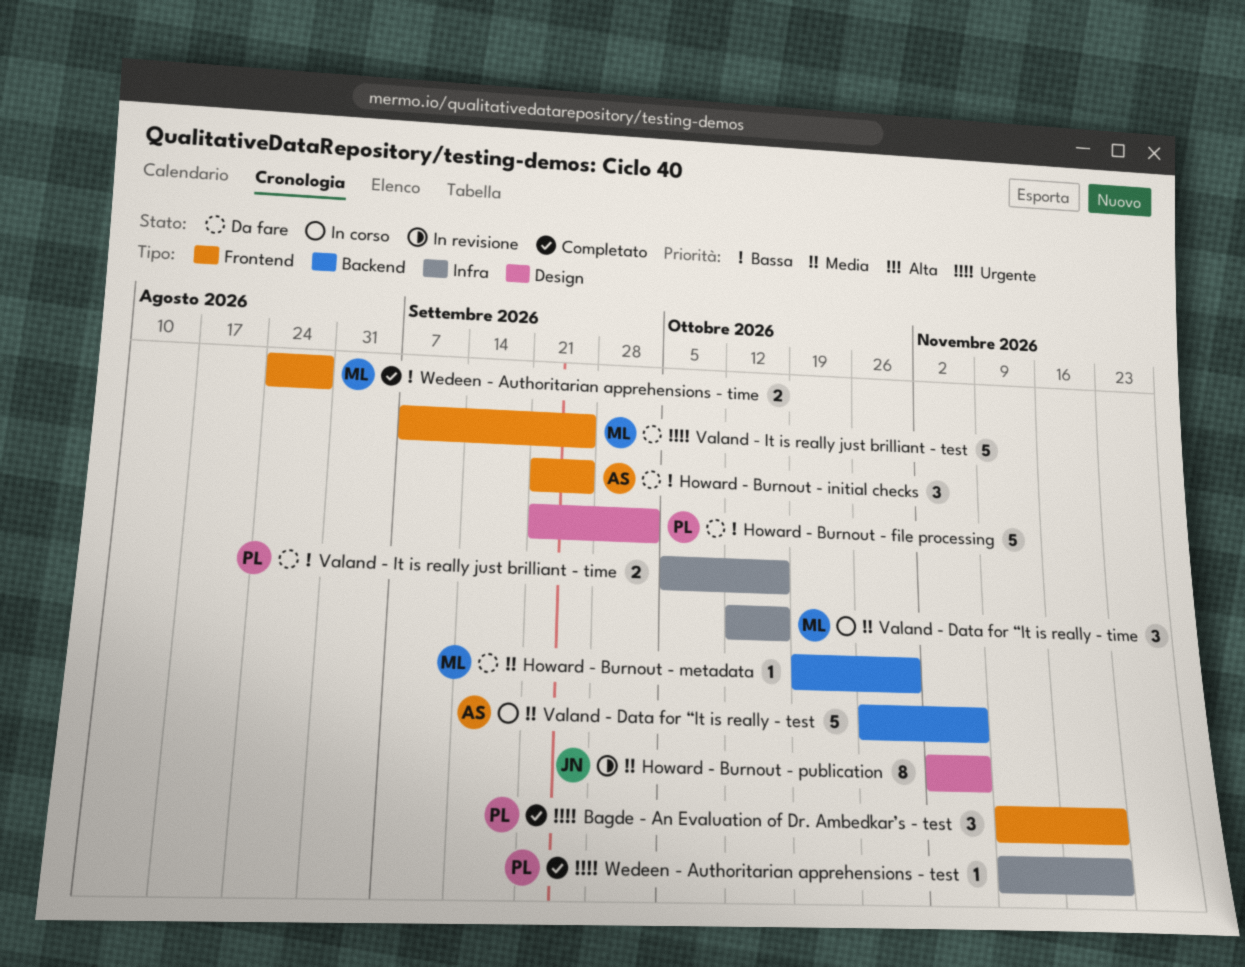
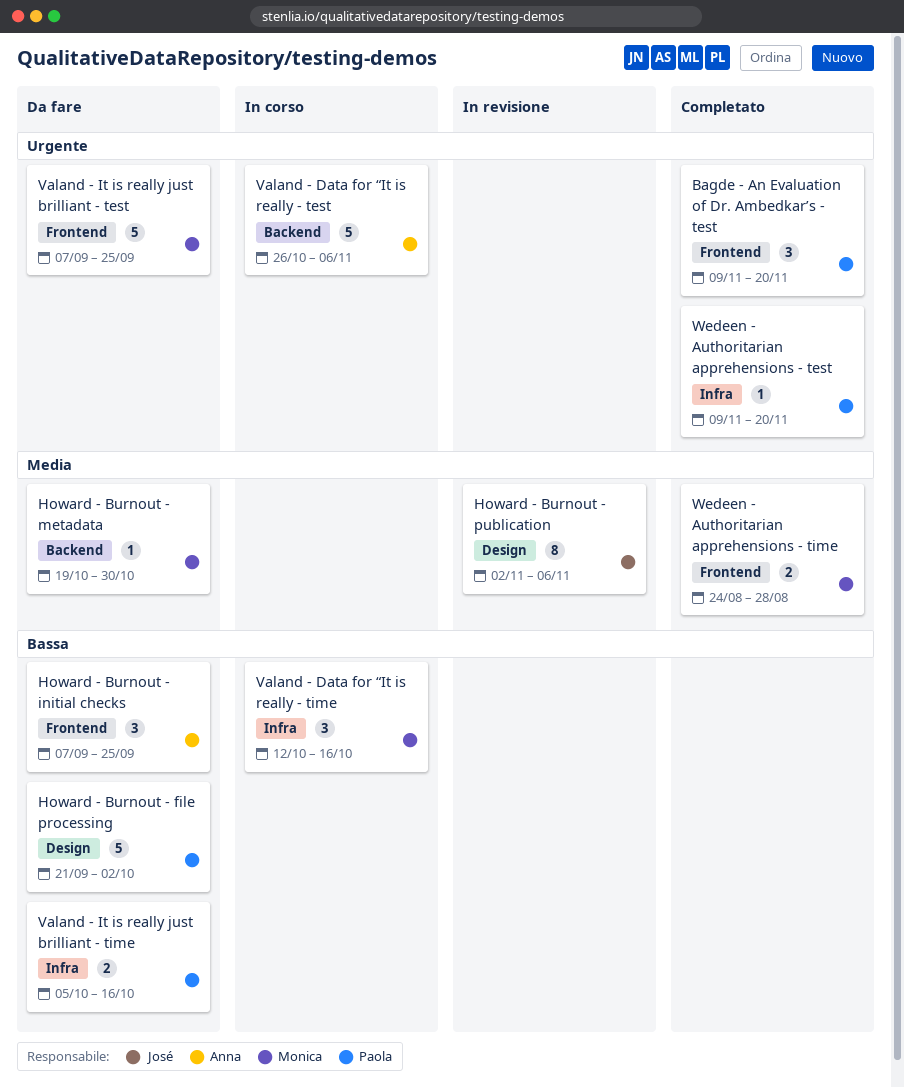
Howard - Burnout - initial checks, start: Sep 21 -> Sep 7
Valand - Data for “It is really - test, priority: Media -> Urgente
Valand - Data for “It is really - time, priority: Media -> Bassa
Wedeen - Authoritarian apprehensions - time, priority: Bassa -> Media

